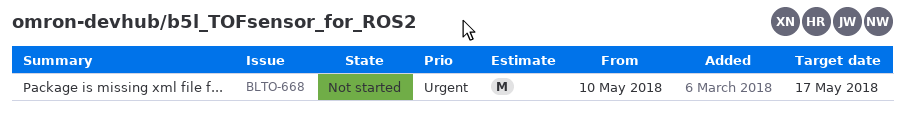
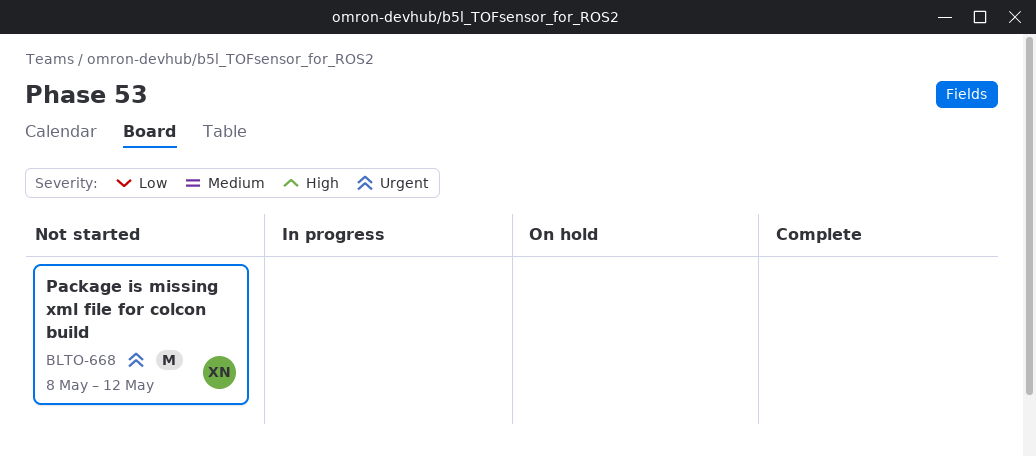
BLTO-668, start: May 10 -> May 8
BLTO-668, due: May 17 -> May 12

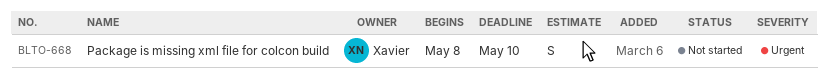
BLTO-668, estimate: M -> S
BLTO-668, due: May 12 -> May 10

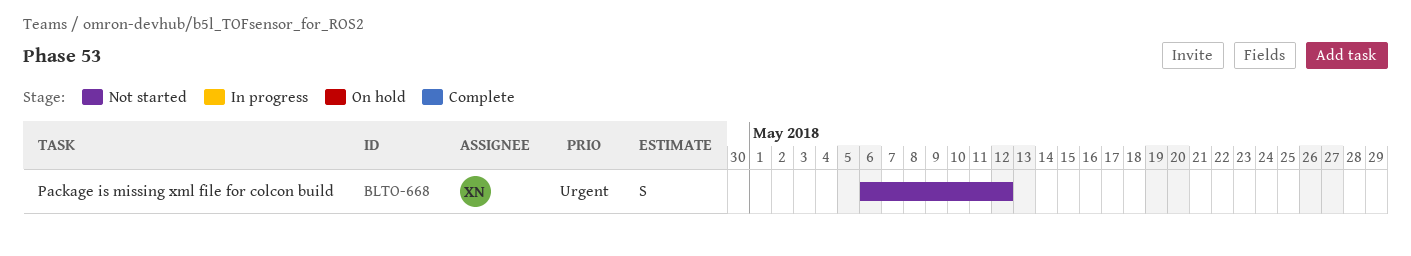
BLTO-668, start: May 8 -> May 6
BLTO-668, due: May 10 -> May 12

